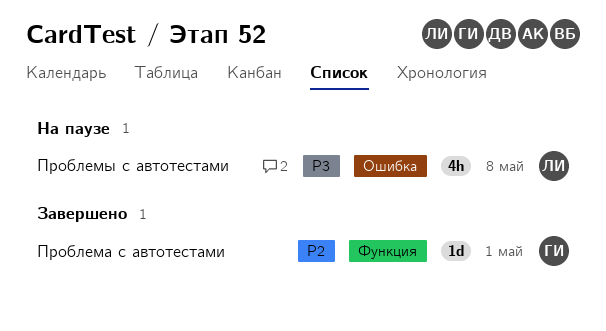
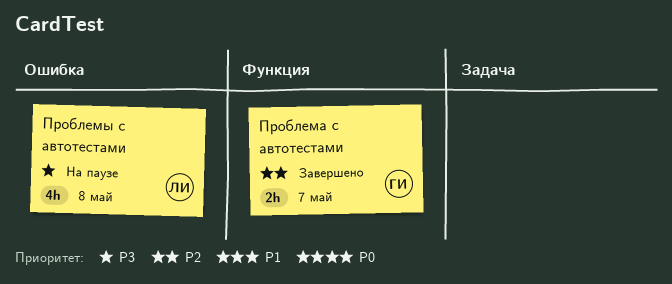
Проблема с автотестами, estimate: 1d -> 2h
Проблема с автотестами, due: May 1 -> May 7

